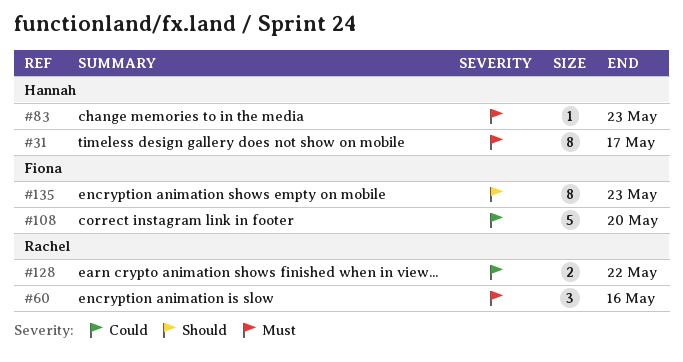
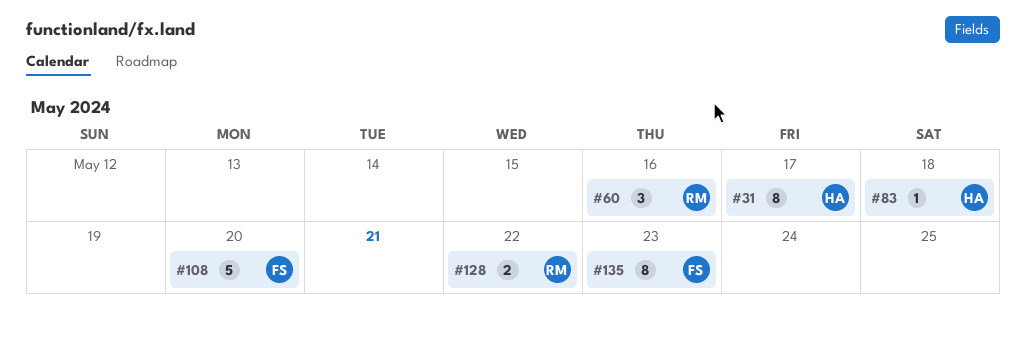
#83, due: May 23 -> May 18

